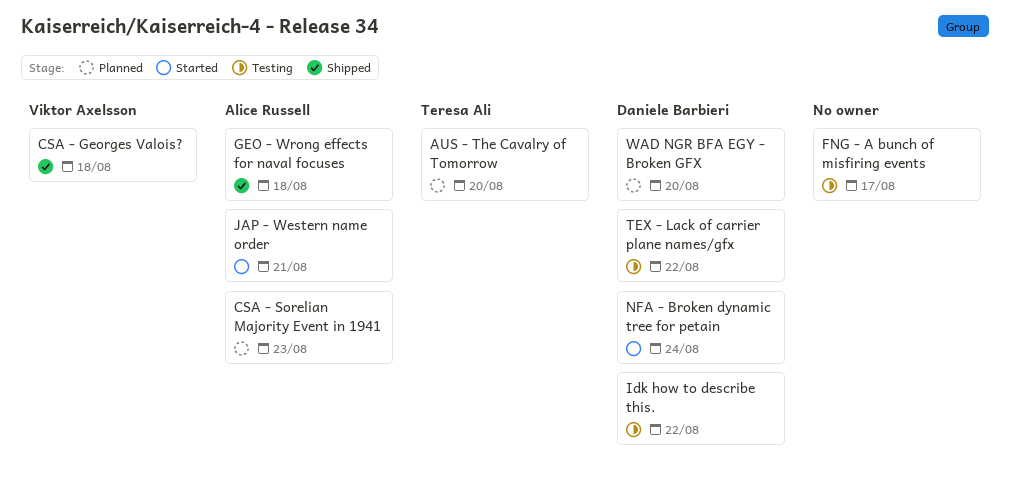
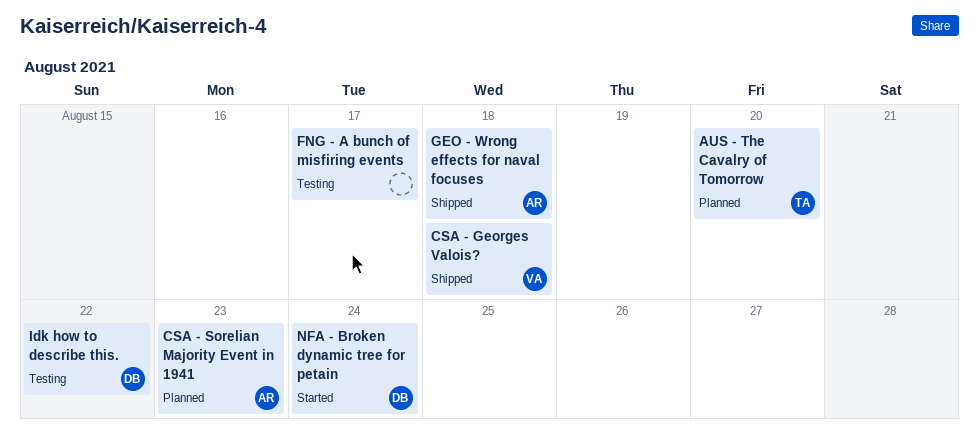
JAP - Western name order: present -> none
TEX - Lack of carrier plane names/gfx: present -> none
WAD NGR BFA EGY - Broken GFX: present -> none

